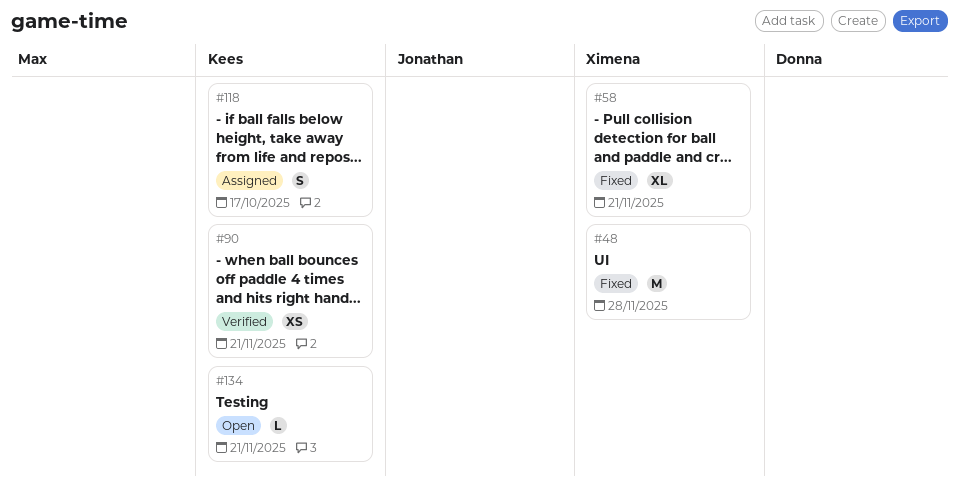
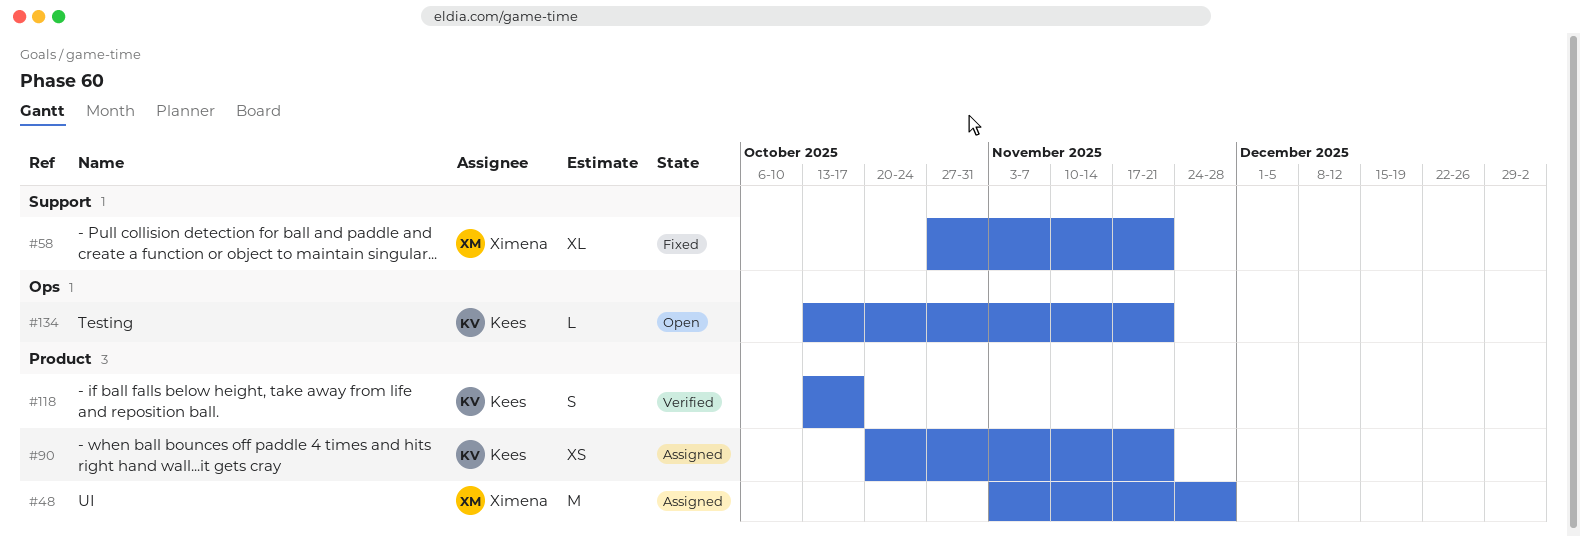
#48, status: Fixed -> Assigned
#90, status: Verified -> Assigned
#118, status: Assigned -> Verified

